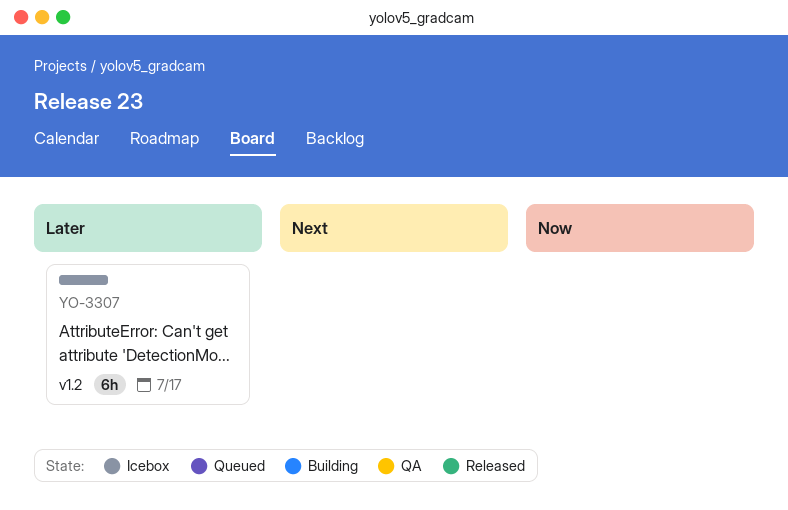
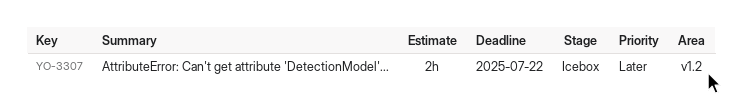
YO-3307, estimate: 6h -> 2h
YO-3307, due: Jul 17 -> Jul 22

